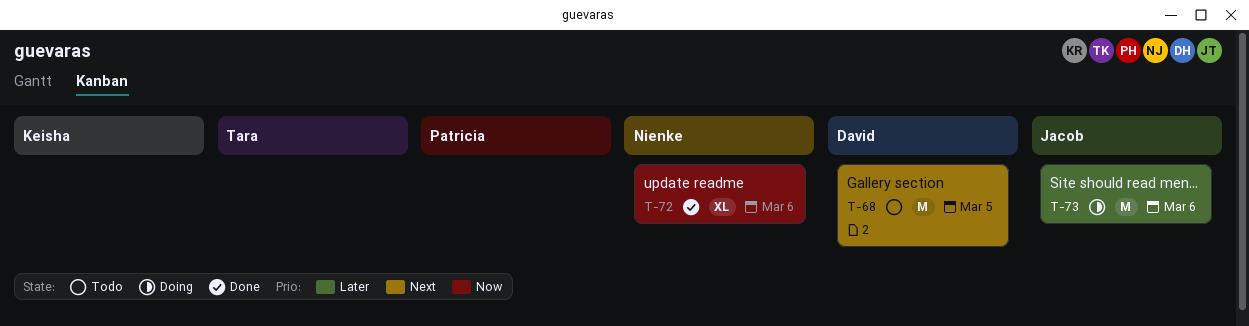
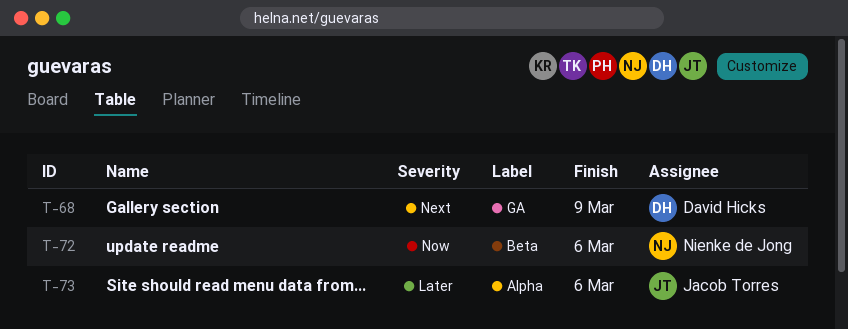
T-68, due: Mar 5 -> Mar 9

